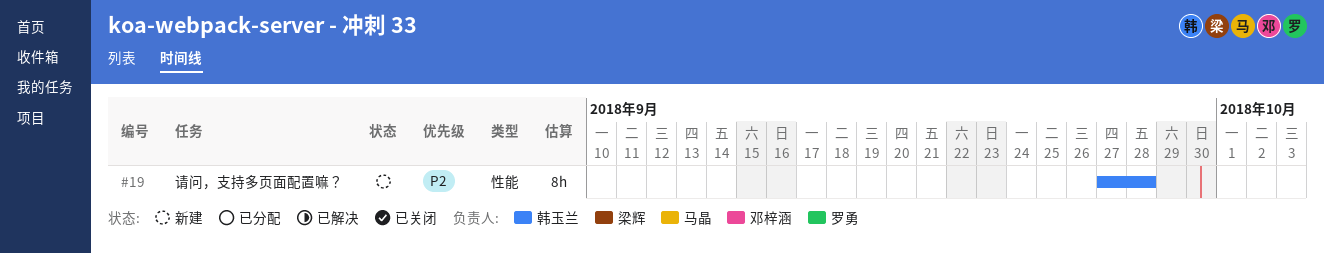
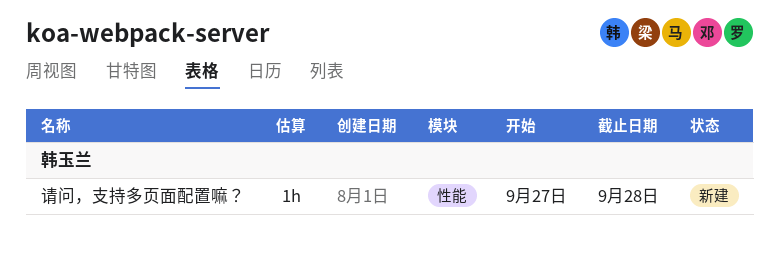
请问，支持多页面配置嘛？, estimate: 8h -> 1h

